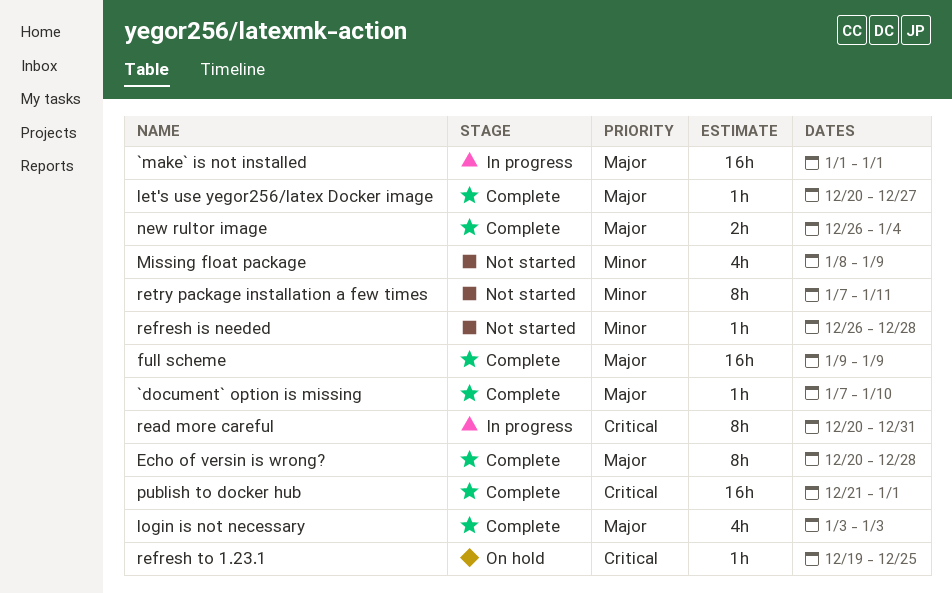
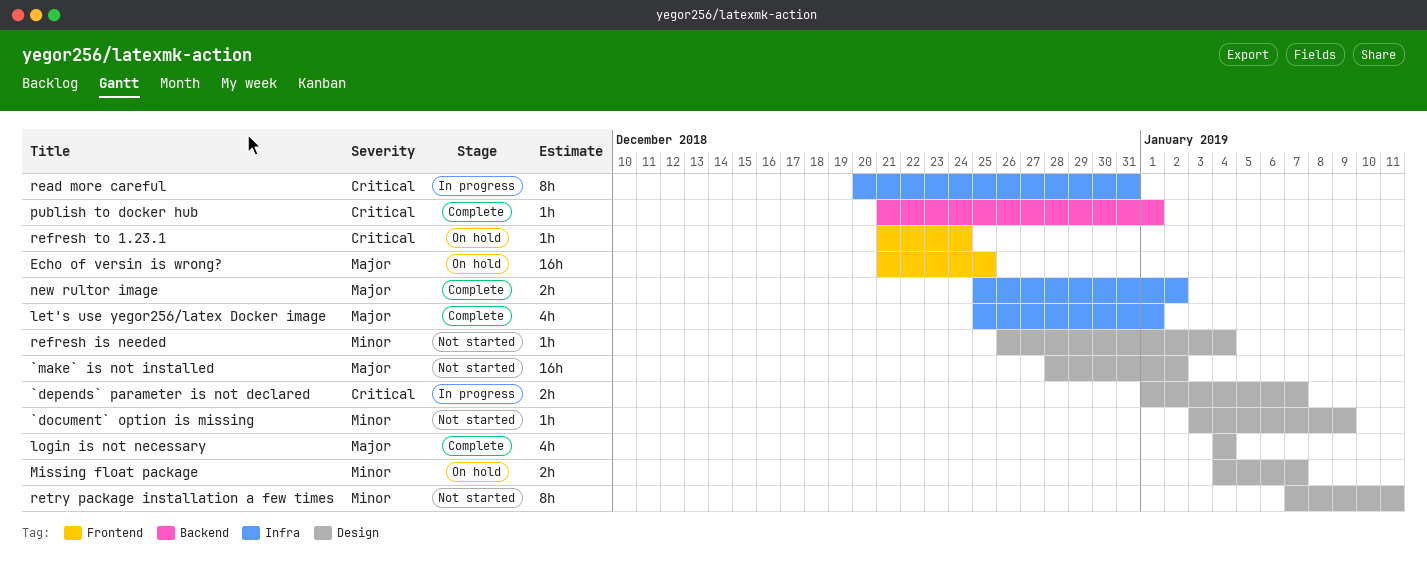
`depends` parameter is not declared: none -> present
`document` option is missing, status: Complete -> Not started
`document` option is missing, priority: Major -> Minor
`document` option is missing, start: Jan 7 -> Jan 3
`document` option is missing, due: Jan 10 -> Jan 9
`make` is not installed, status: In progress -> Not started
`make` is not installed, start: Jan 1 -> Dec 28
`make` is not installed, due: Jan 1 -> Jan 2
Echo of versin is wrong?, status: Complete -> On hold
Echo of versin is wrong?, estimate: 8h -> 16h
Echo of versin is wrong?, start: Dec 20 -> Dec 21
Echo of versin is wrong?, due: Dec 28 -> Dec 25
full scheme: present -> none
let's use yegor256/latex Docker image, estimate: 1h -> 4h
let's use yegor256/latex Docker image, start: Dec 20 -> Dec 25
let's use yegor256/latex Docker image, due: Dec 27 -> Jan 1
login is not necessary, start: Jan 3 -> Jan 4
login is not necessary, due: Jan 3 -> Jan 4
Missing float package, status: Not started -> On hold
Missing float package, estimate: 4h -> 2h
Missing float package, start: Jan 8 -> Jan 4
Missing float package, due: Jan 9 -> Jan 7
new rultor image, start: Dec 26 -> Dec 25
new rultor image, due: Jan 4 -> Jan 2
publish to docker hub, estimate: 16h -> 1h
refresh is needed, due: Dec 28 -> Jan 4
refresh to 1.23.1, start: Dec 19 -> Dec 21
refresh to 1.23.1, due: Dec 25 -> Dec 24

